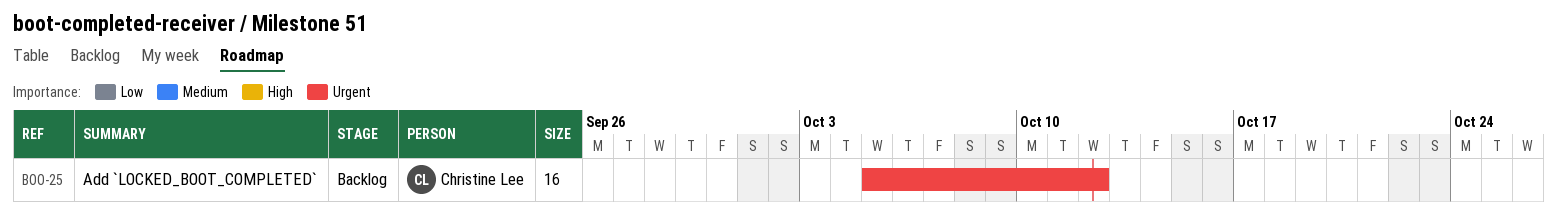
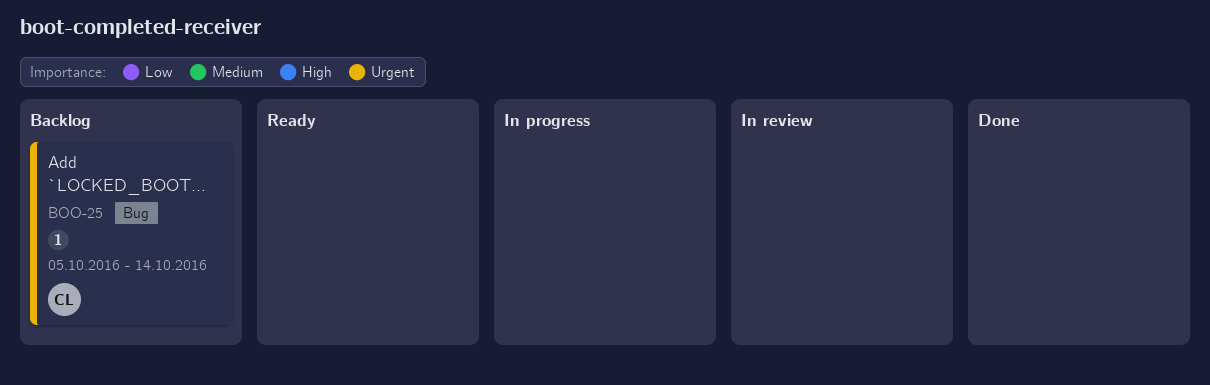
BOO-25, estimate: 16 -> 1
BOO-25, due: Oct 12 -> Oct 14

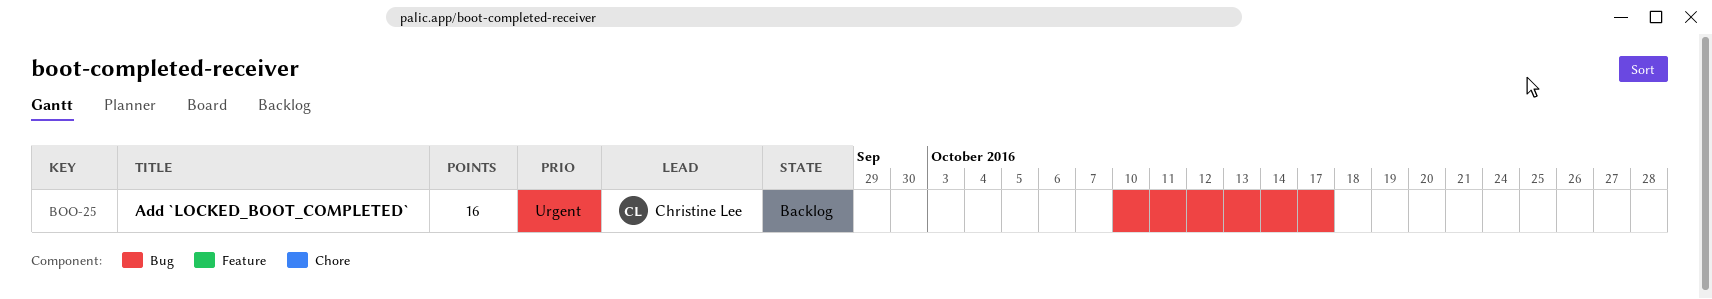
BOO-25, estimate: 1 -> 16
BOO-25, start: Oct 5 -> Oct 10
BOO-25, due: Oct 14 -> Oct 17

